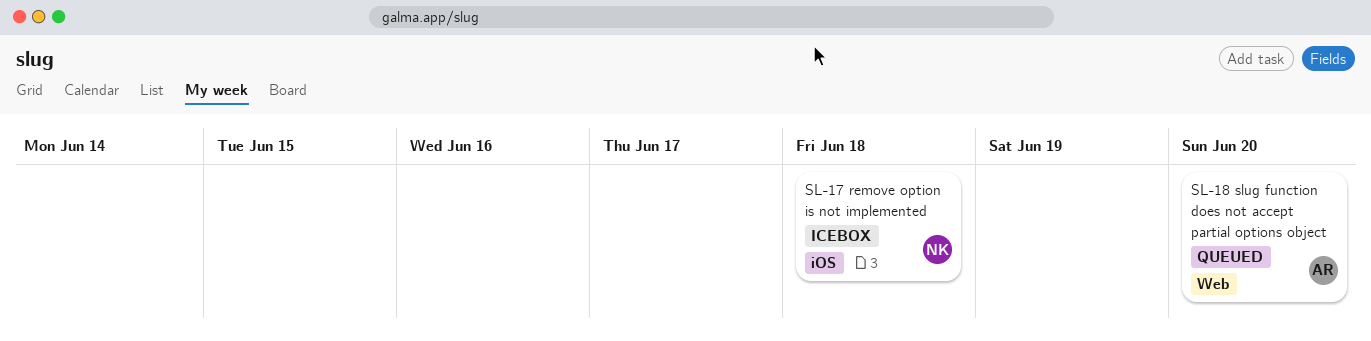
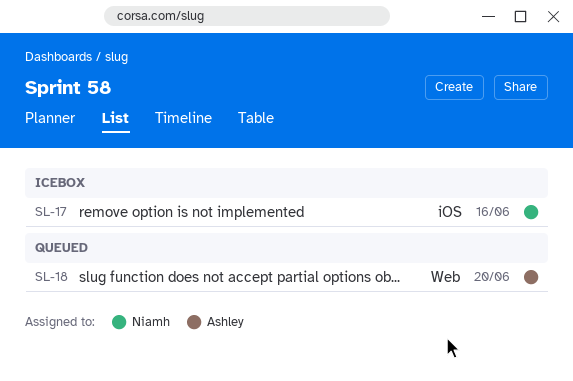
SL-17, due: Jun 18 -> Jun 16

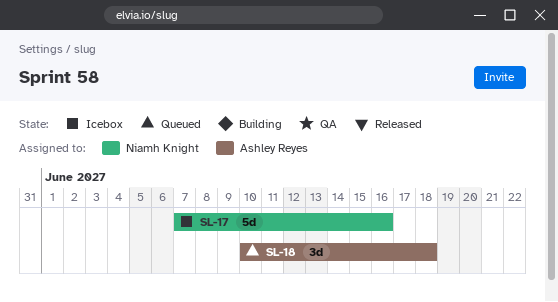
SL-18, due: Jun 20 -> Jun 18

